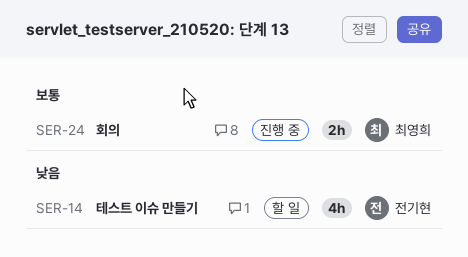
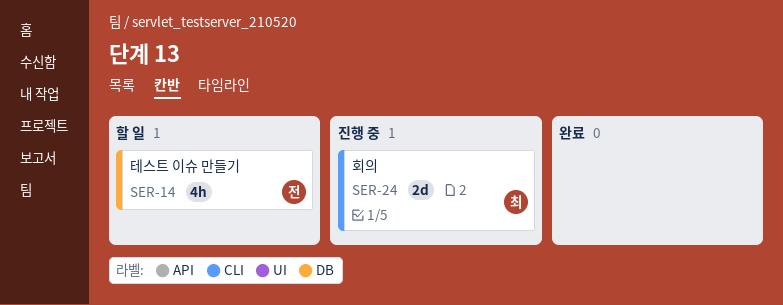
SER-24, estimate: 2h -> 2d

